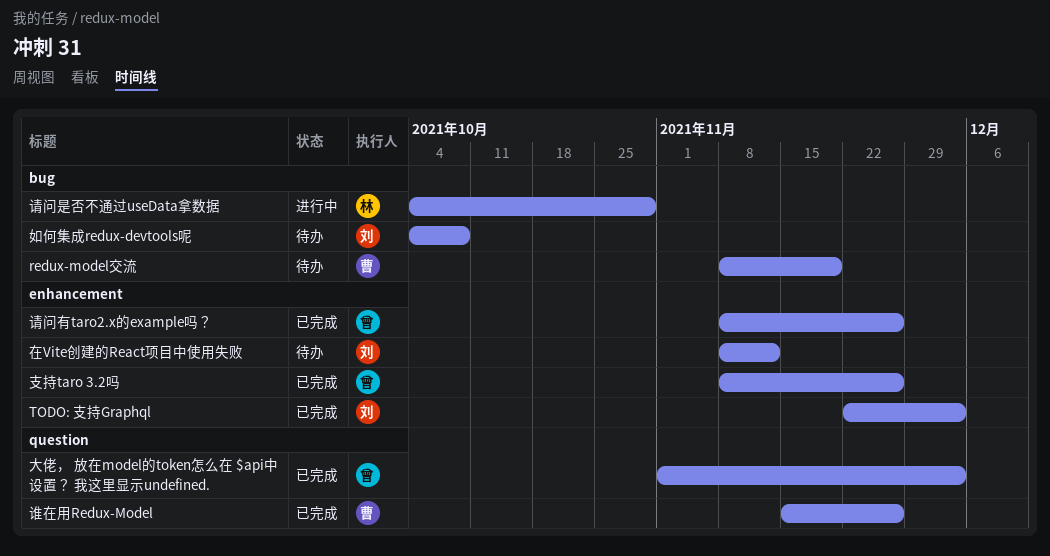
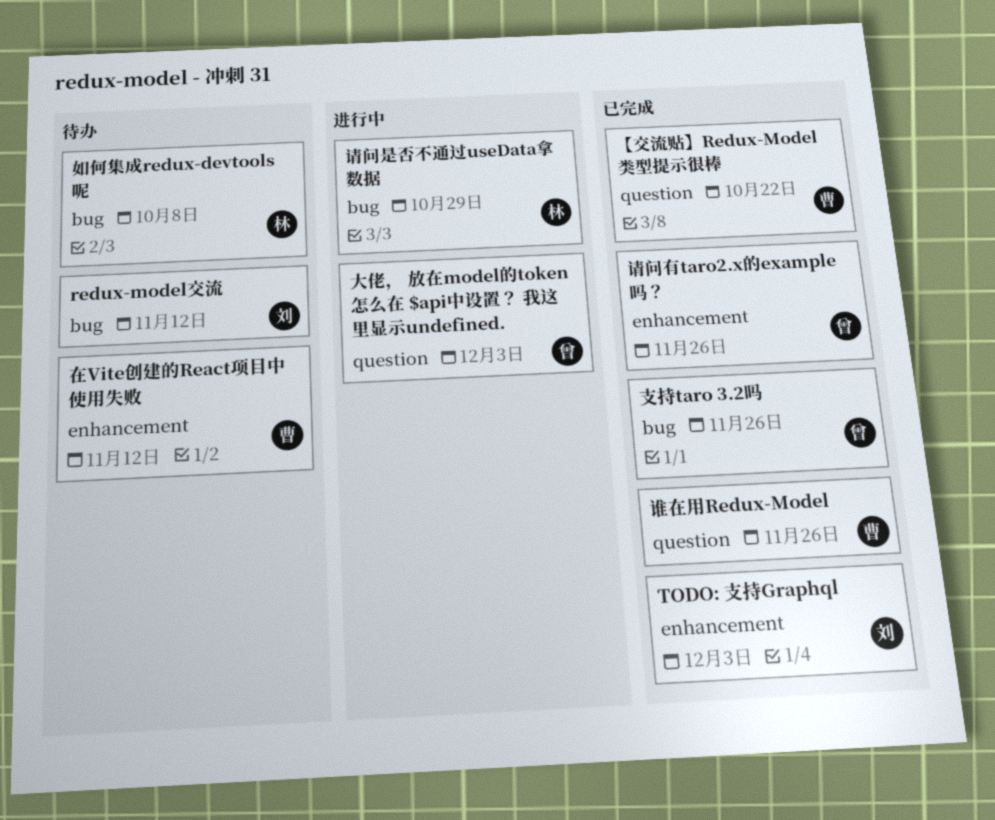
redux-model交流, owner: 曹 -> 刘
redux-model交流, due: Nov 19 -> Nov 12
【交流贴】Redux-Model 类型提示很棒: none -> present
在Vite创建的React项目中使用失败, owner: 刘 -> 曹
大佬， 放在model的token怎么在 $api中设置？ 我这里显示undefined., status: 已完成 -> 进行中
如何集成redux-devtools呢, owner: 刘 -> 林
支持taro 3.2吗, label: enhancement -> bug

